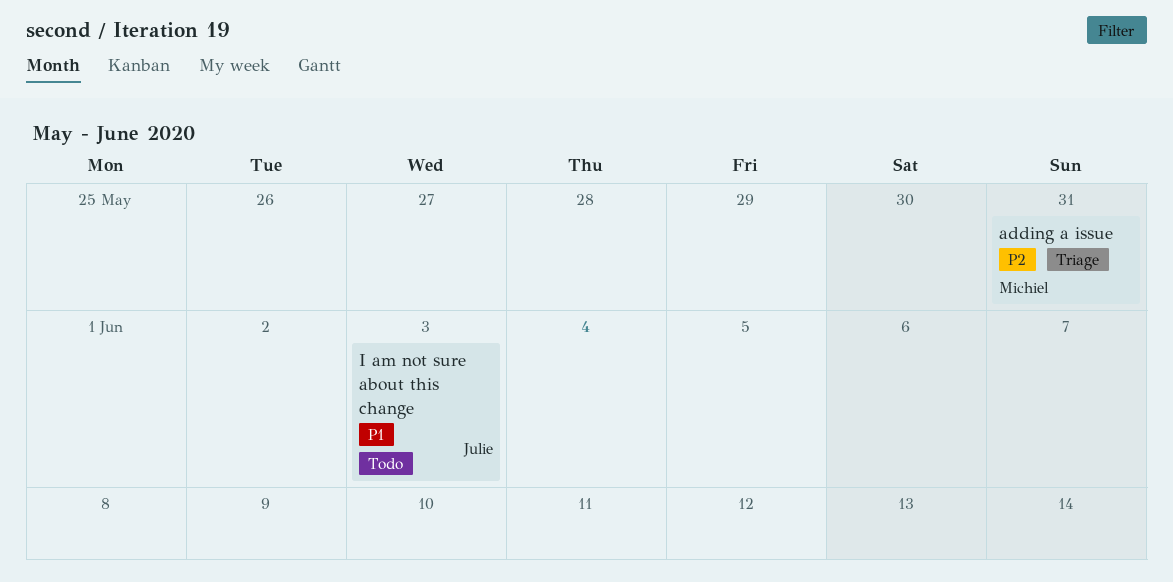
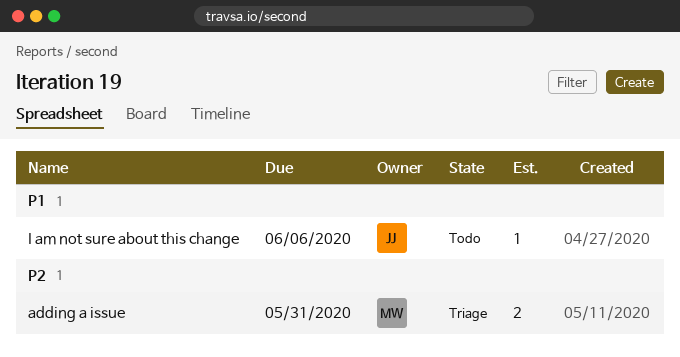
I am not sure about this change, due: Jun 3 -> Jun 6

